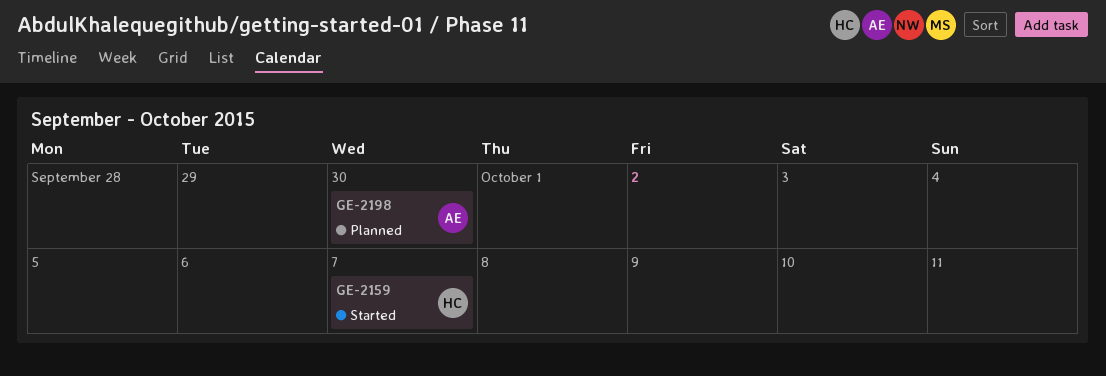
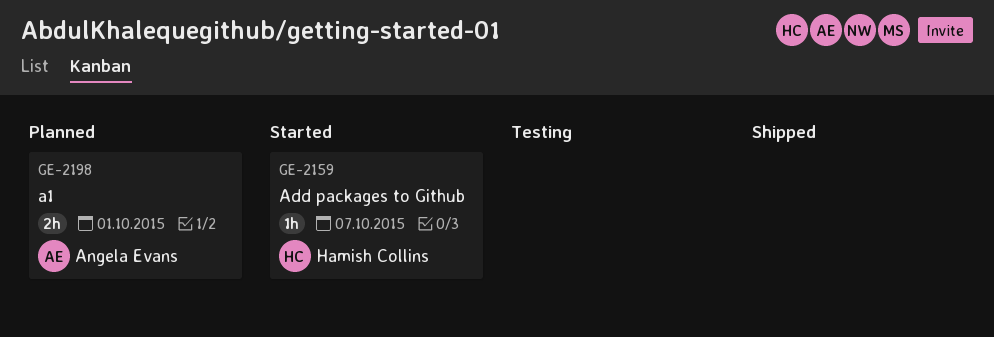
GE-2198, due: Sep 30 -> Oct 1

